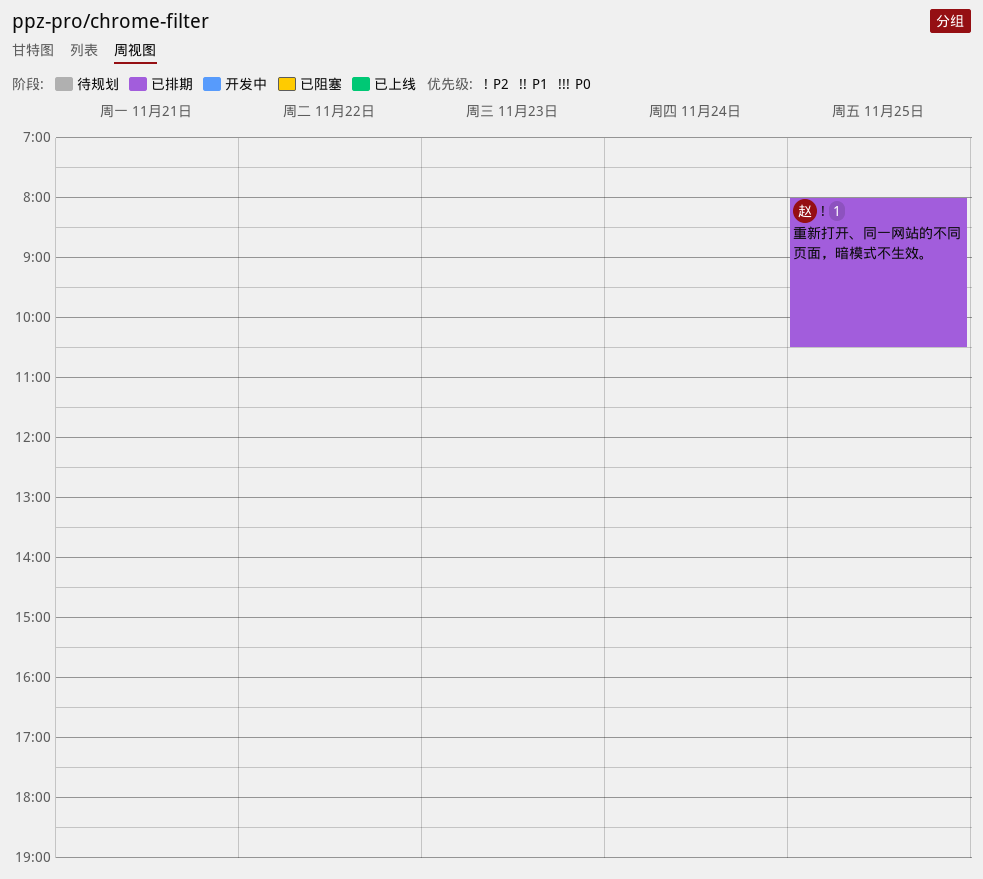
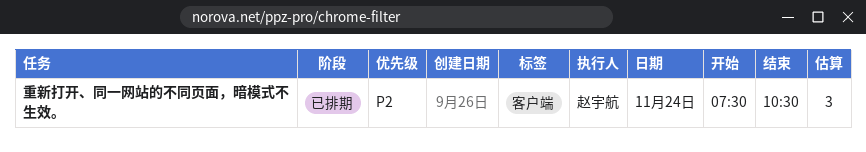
重新打开、同一网站的不同页面，暗模式不生效。, estimate: 1 -> 3
重新打开、同一网站的不同页面，暗模式不生效。, day: Nov 25 -> Nov 24
重新打开、同一网站的不同页面，暗模式不生效。, begins: 08:00 -> 07:30

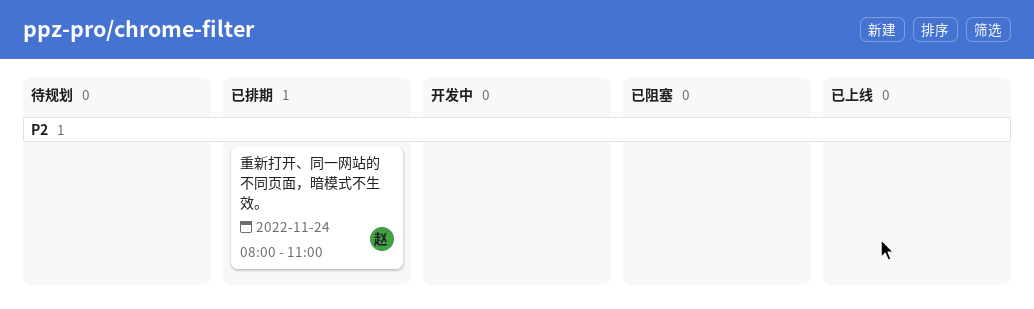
重新打开、同一网站的不同页面，暗模式不生效。, begins: 07:30 -> 08:00
重新打开、同一网站的不同页面，暗模式不生效。, ends: 10:30 -> 11:00

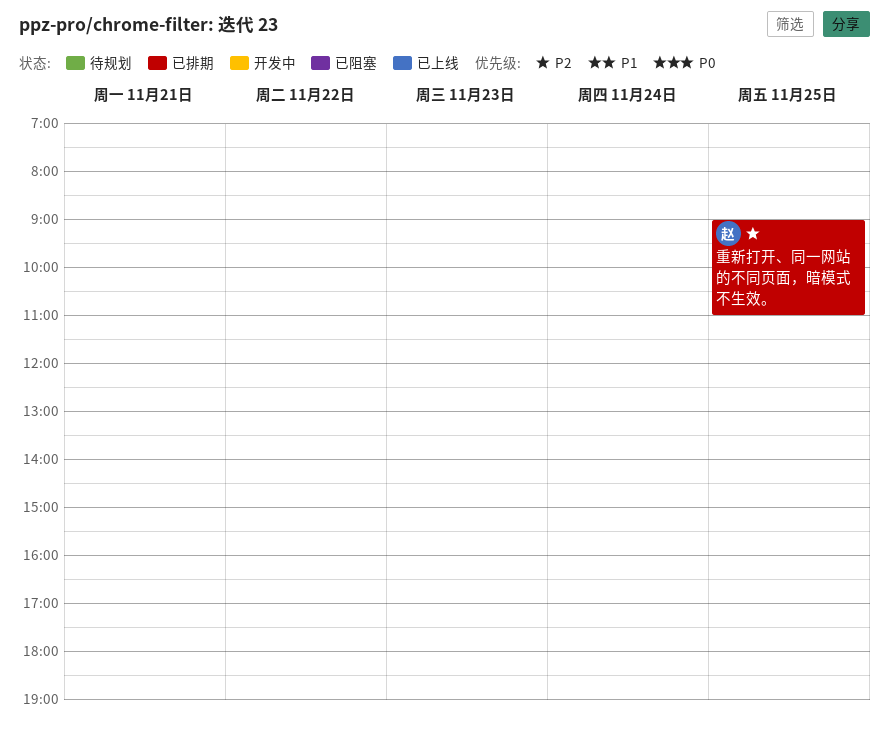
重新打开、同一网站的不同页面，暗模式不生效。, day: Nov 24 -> Nov 25
重新打开、同一网站的不同页面，暗模式不生效。, begins: 08:00 -> 09:00

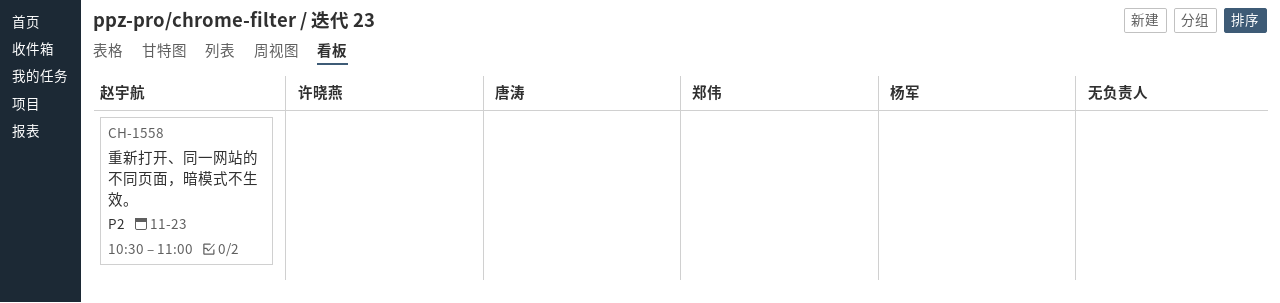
重新打开、同一网站的不同页面，暗模式不生效。, day: Nov 25 -> Nov 23
重新打开、同一网站的不同页面，暗模式不生效。, begins: 09:00 -> 10:30

